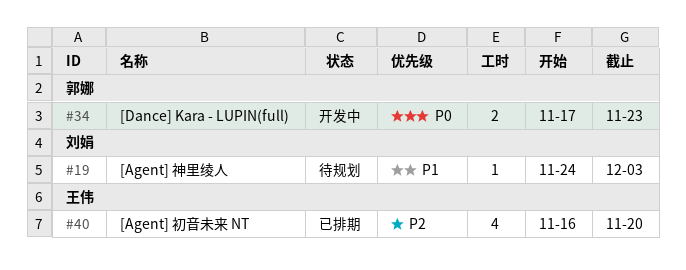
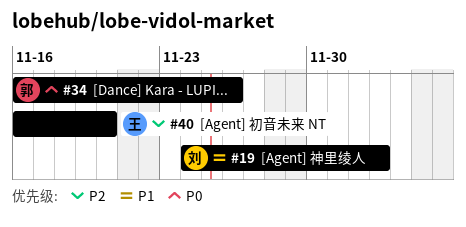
#34, start: Nov 17 -> Nov 16
#34, due: Nov 23 -> Nov 26

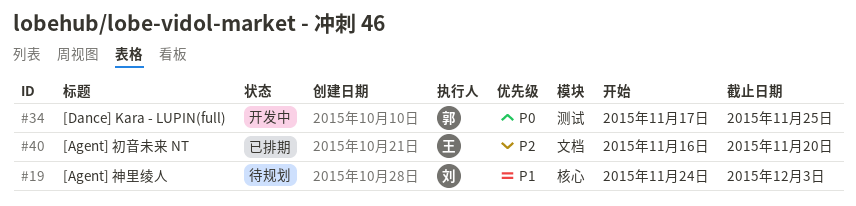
#34, start: Nov 16 -> Nov 17
#34, due: Nov 26 -> Nov 25

